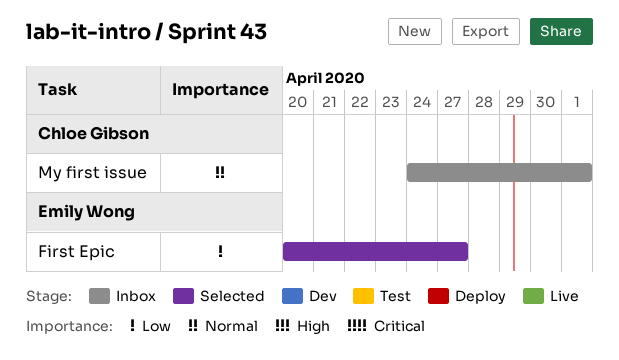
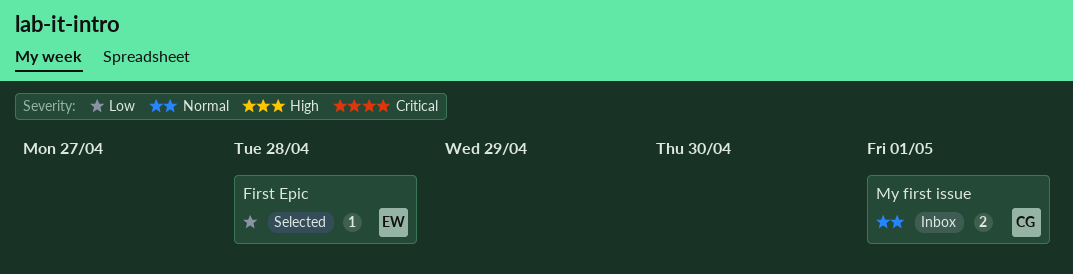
First Epic, due: Apr 27 -> Apr 28

